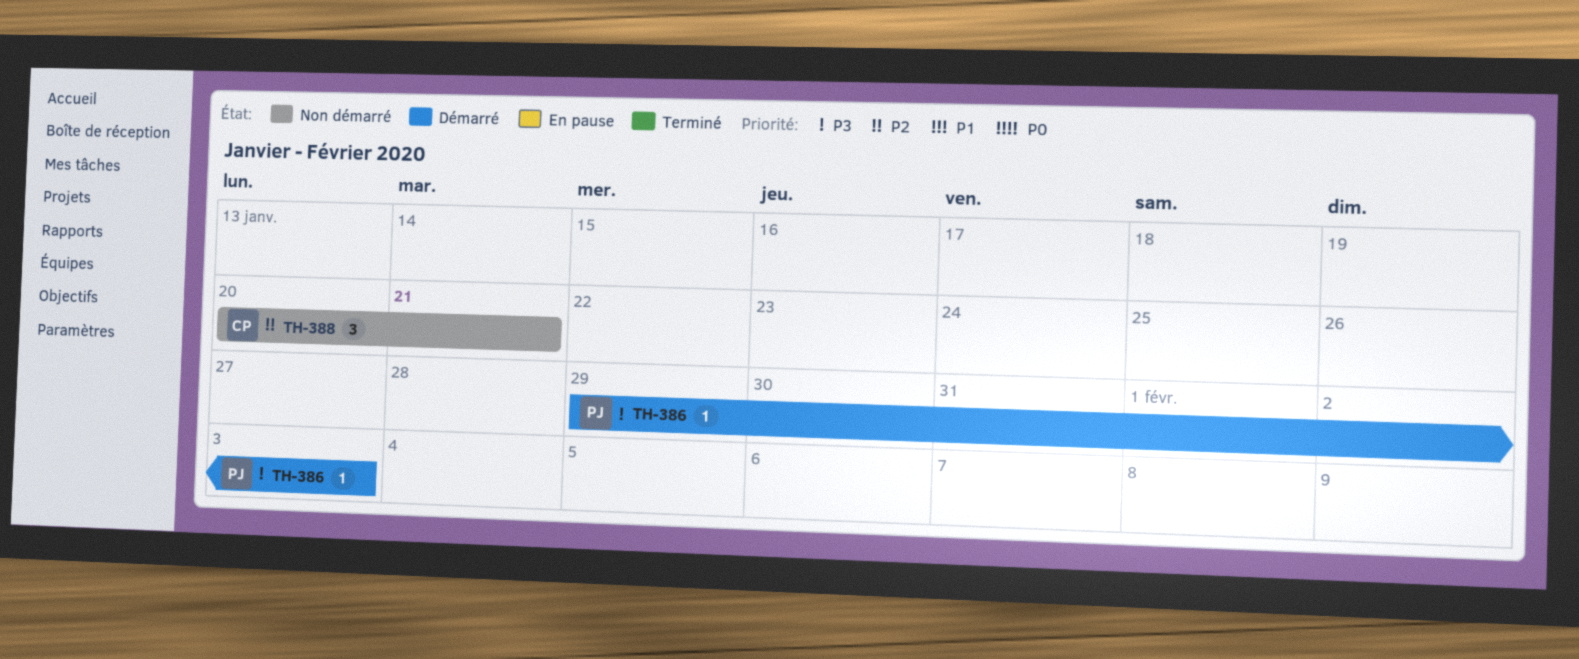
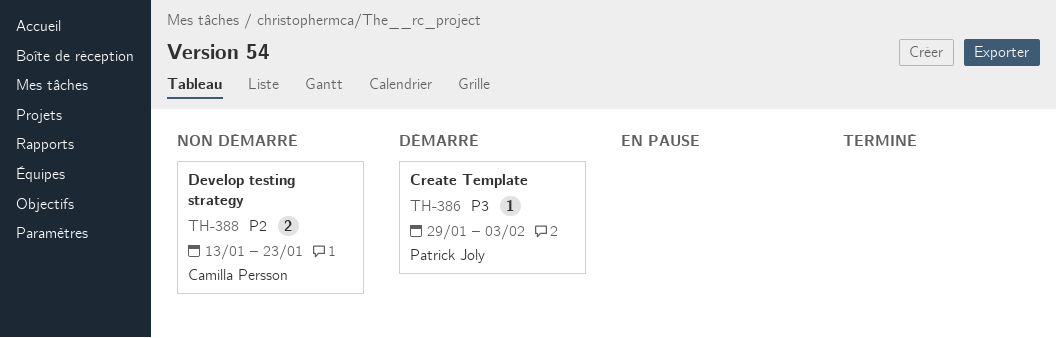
TH-388, estimate: 3 -> 2
TH-388, start: Jan 20 -> Jan 13
TH-388, due: Jan 21 -> Jan 23

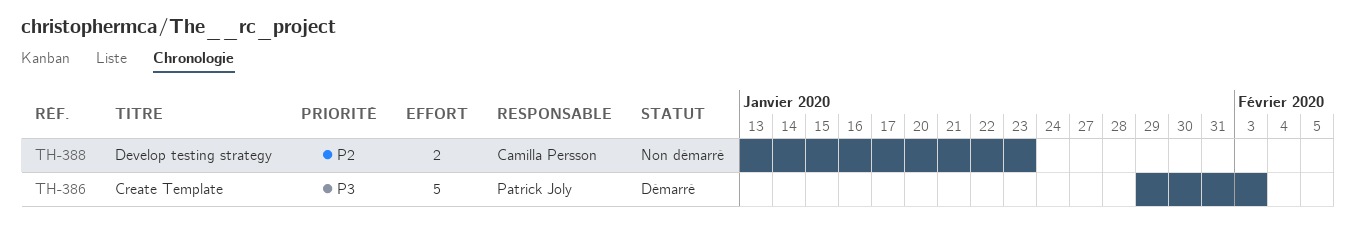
TH-386, estimate: 1 -> 5

